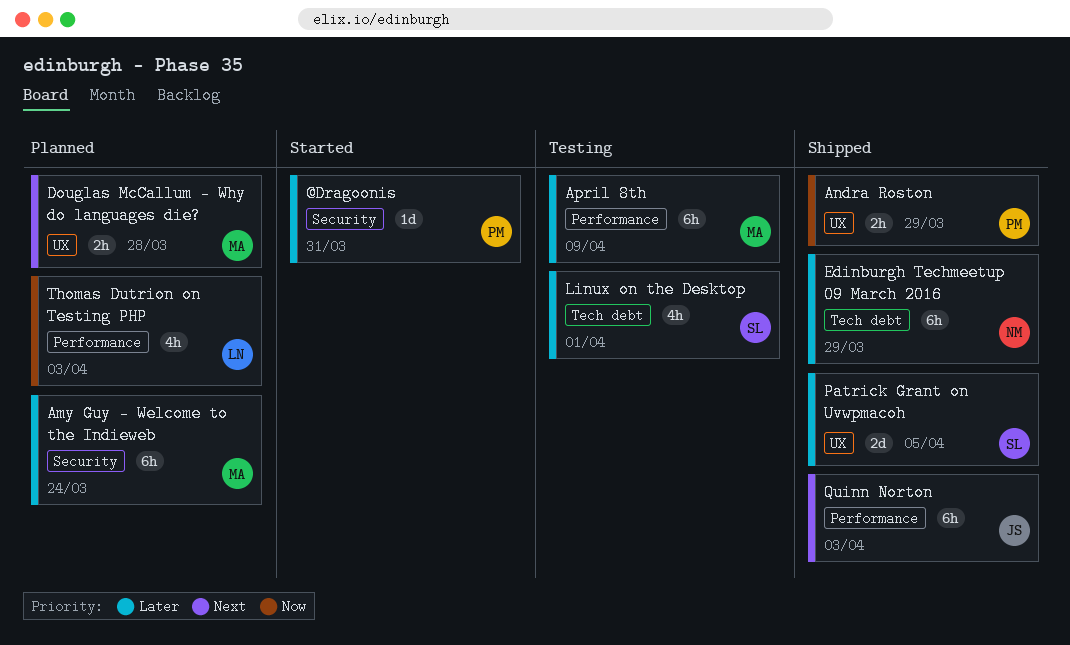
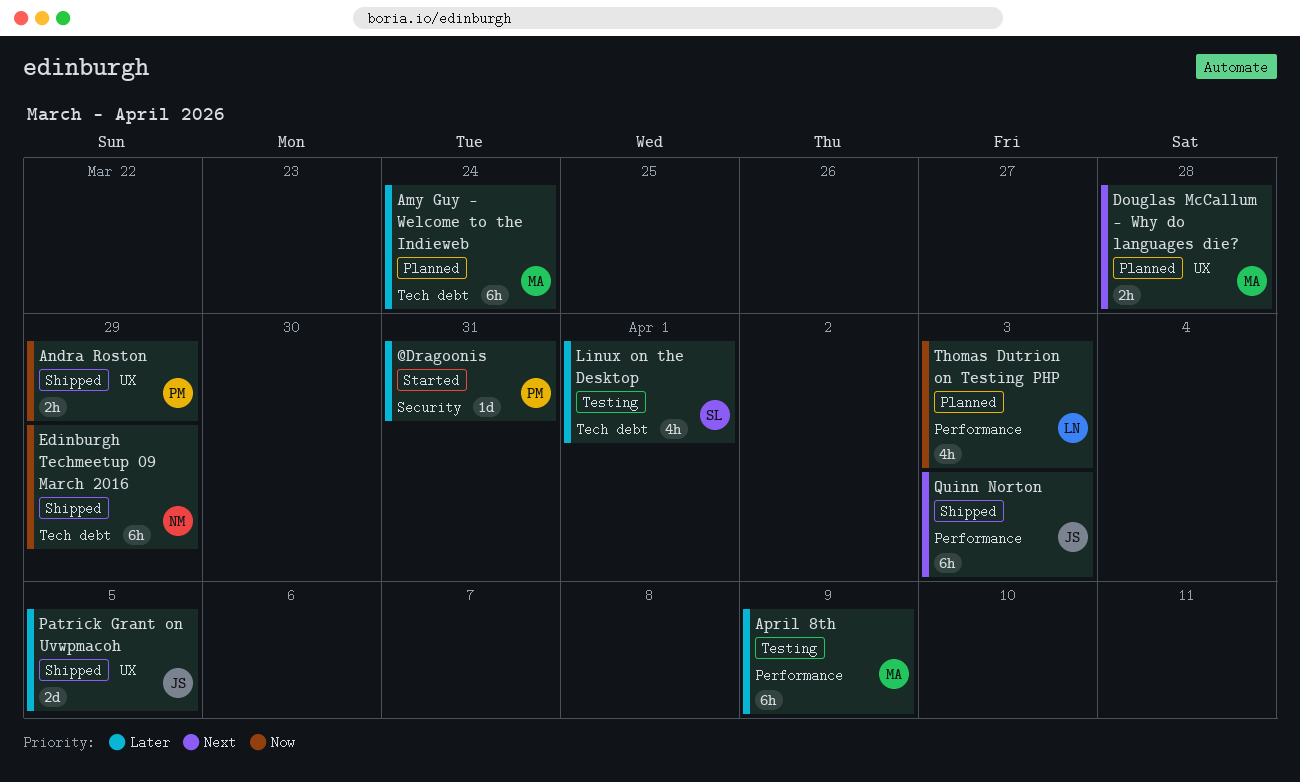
Amy Guy - Welcome to the Indieweb, label: Security -> Tech debt
Edinburgh Techmeetup 09 March 2016, priority: Later -> Now
Patrick Grant on Uvwpmacoh, owner: SL -> JS

